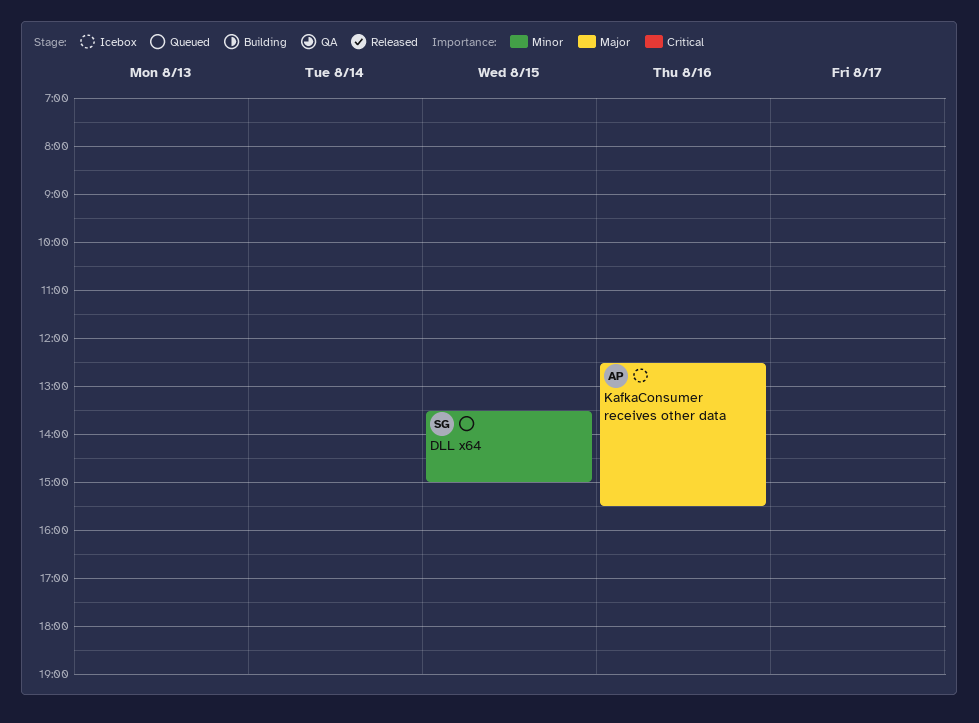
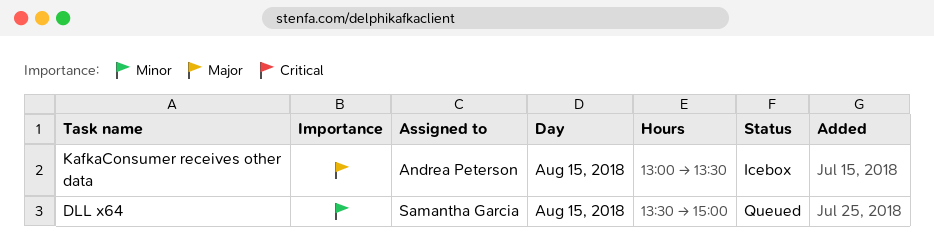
KafkaConsumer receives other data, day: Aug 16 -> Aug 15
KafkaConsumer receives other data, begins: 12:30 -> 13:00
KafkaConsumer receives other data, ends: 15:30 -> 13:30

